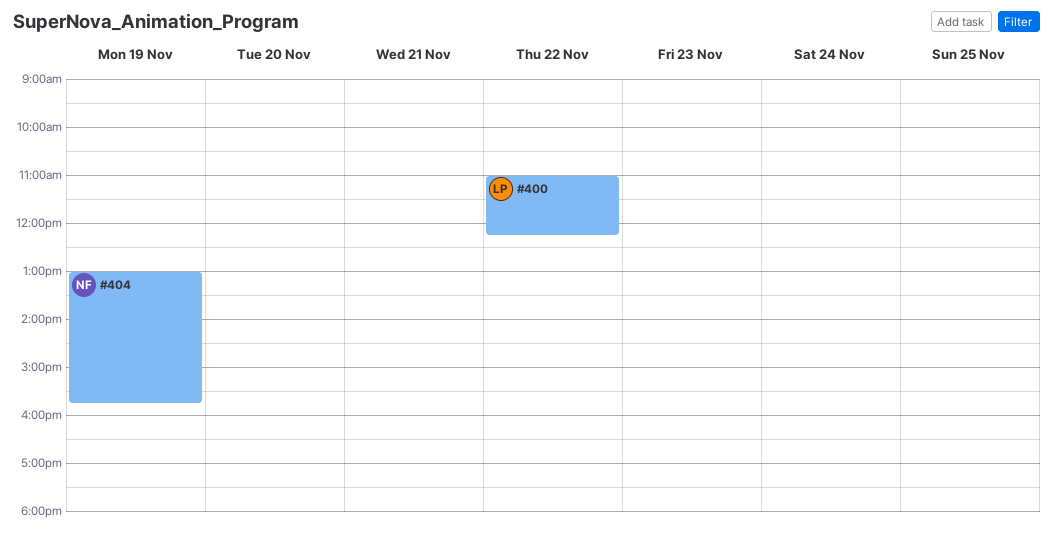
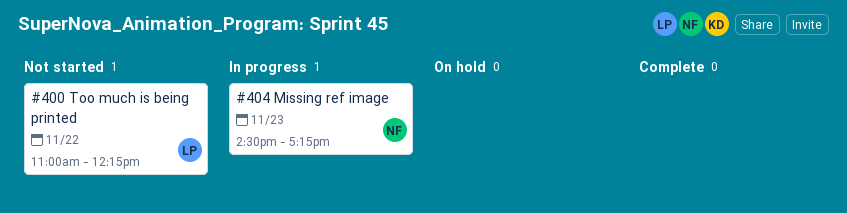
#404, day: Nov 19 -> Nov 23
#404, begins: 13:00 -> 14:30
#404, ends: 15:45 -> 17:15

